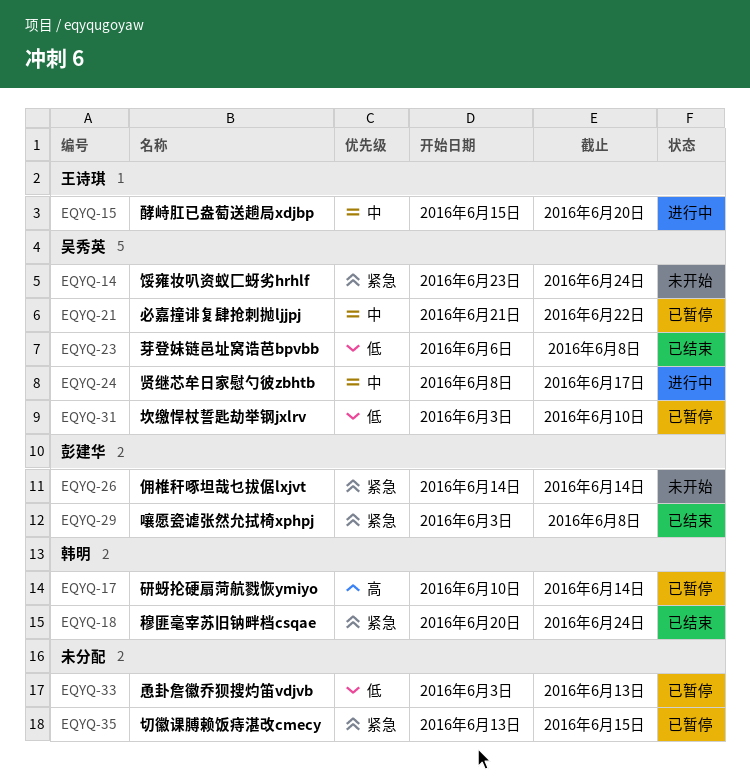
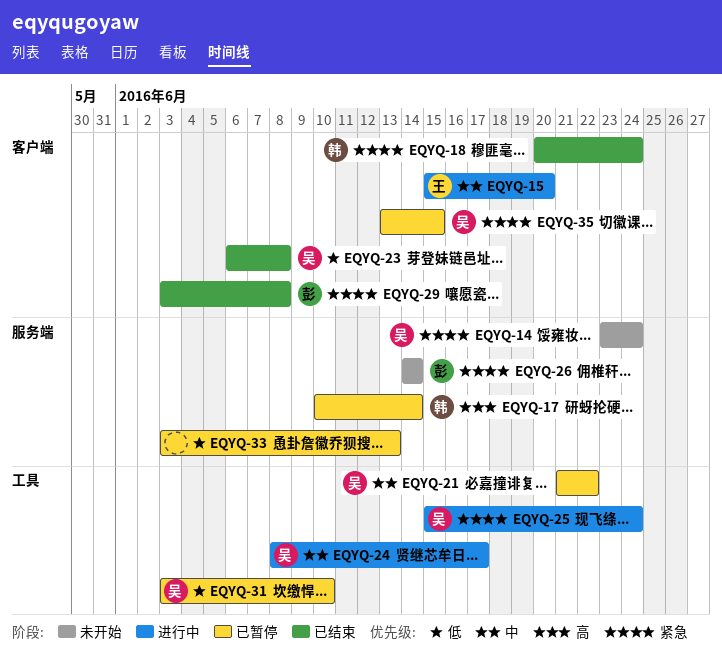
EQYQ-25: none -> present
EQYQ-35, owner: none -> 吴秀英

